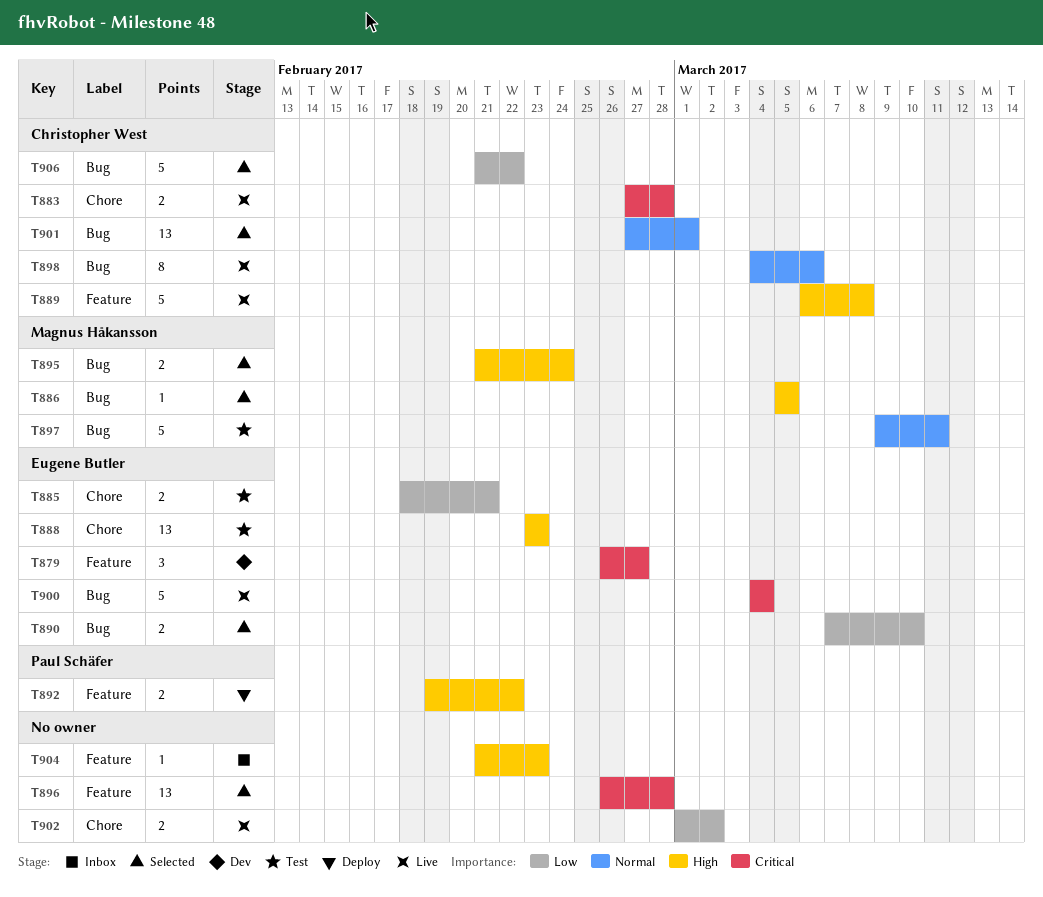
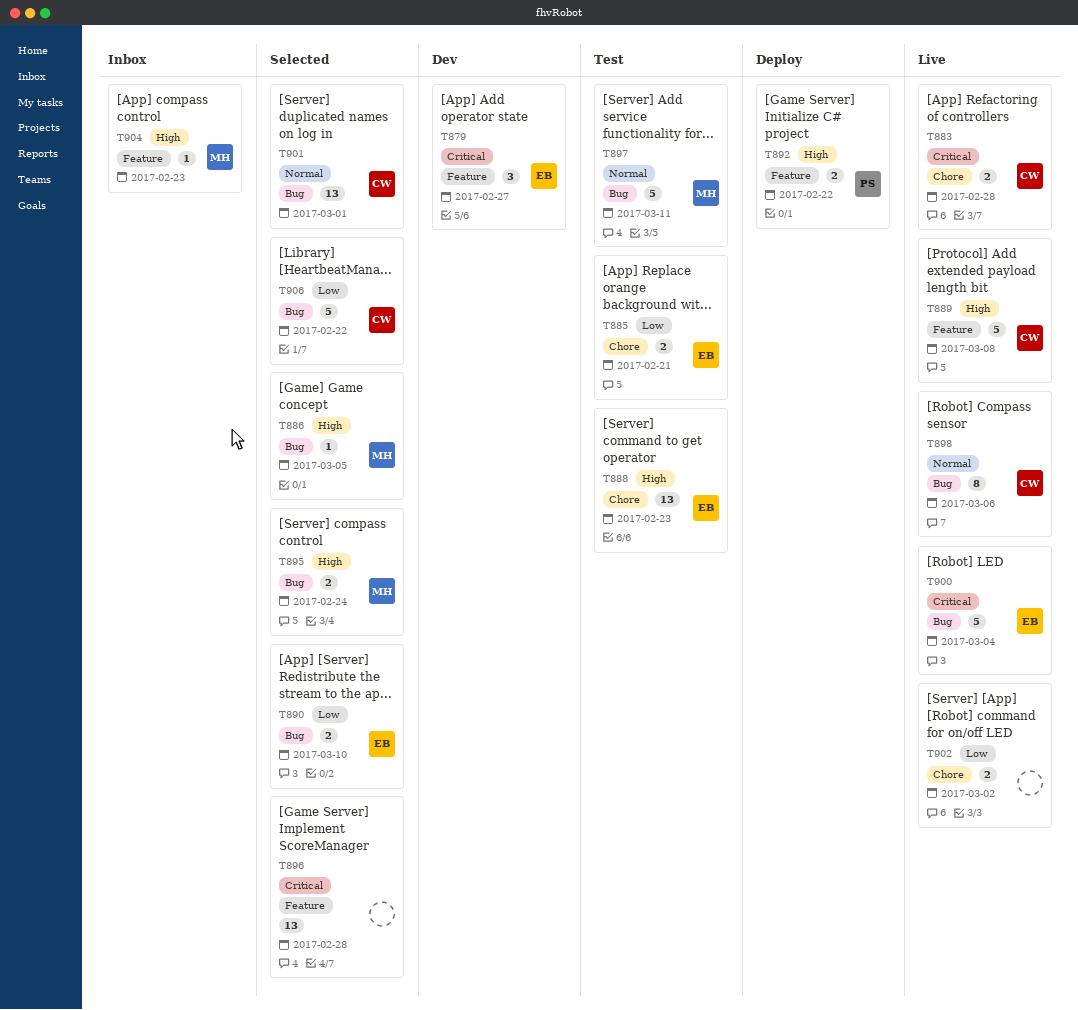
T904, owner: none -> Magnus Håkansson

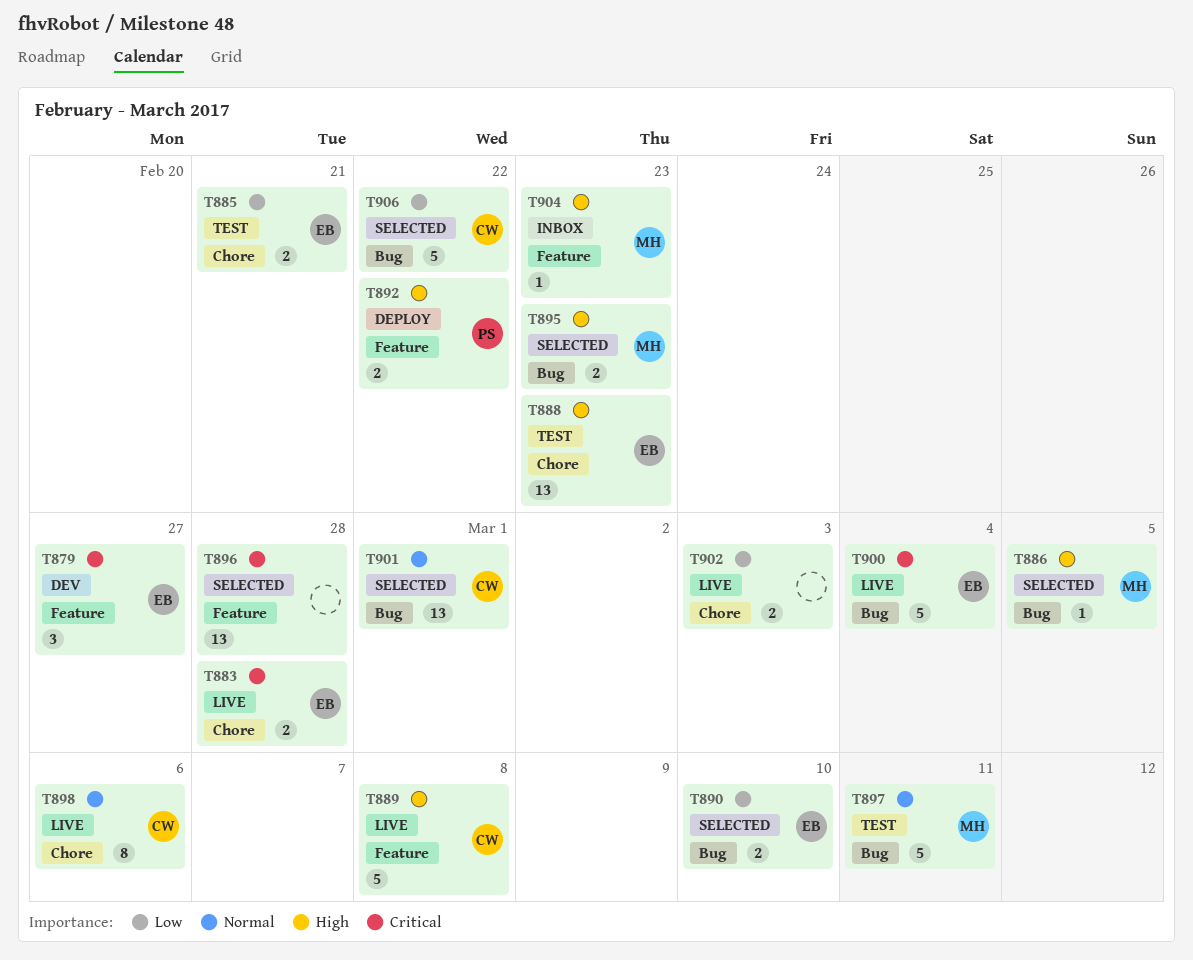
T883, owner: CW -> EB
T895, due: Feb 24 -> Feb 23
T898, label: Bug -> Chore
T902, due: Mar 2 -> Mar 3

